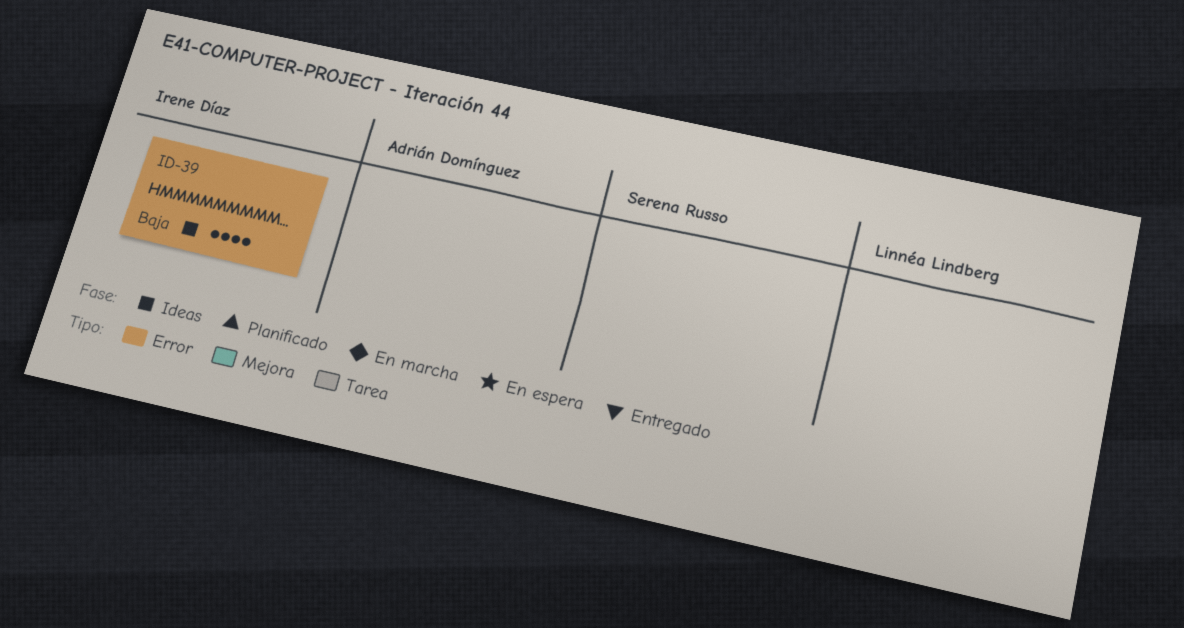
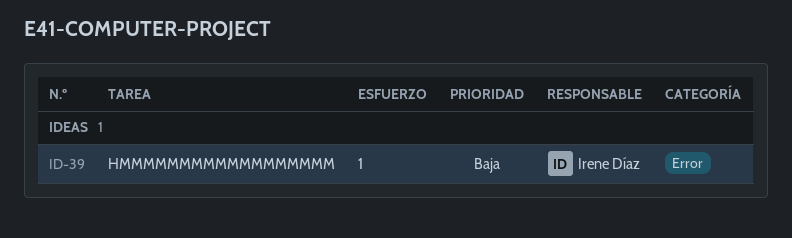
ID-39, estimate: 4 -> 1

